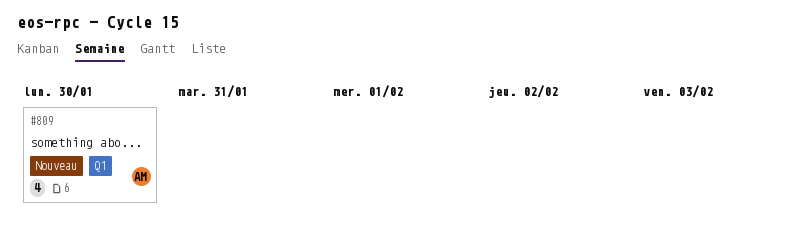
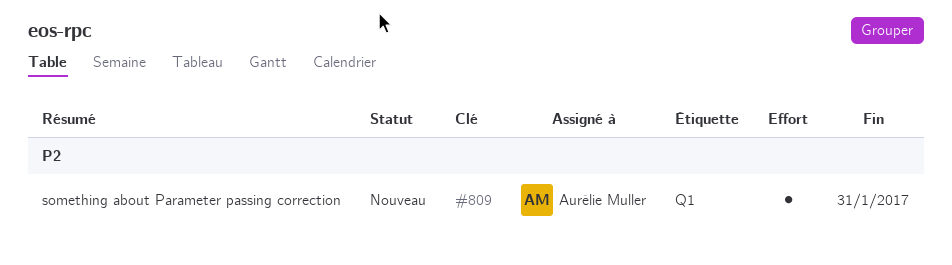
#809, estimate: 4 -> 1
#809, due: Jan 30 -> Jan 31

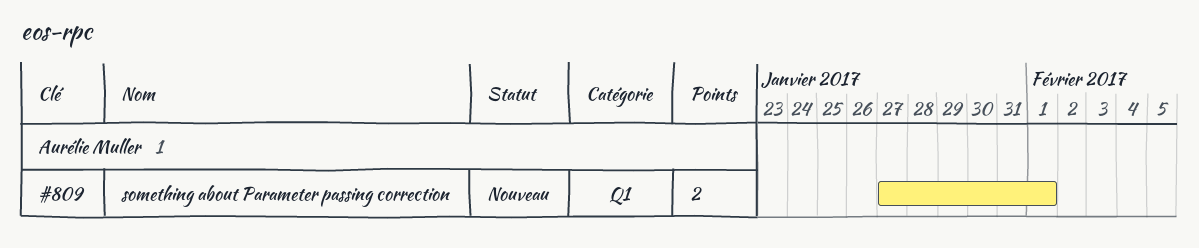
#809, estimate: 1 -> 2
#809, due: Jan 31 -> Feb 1

